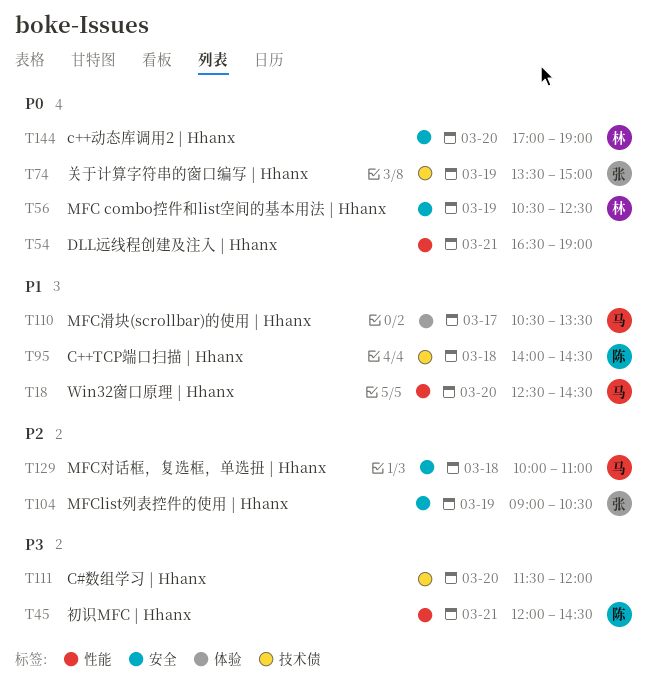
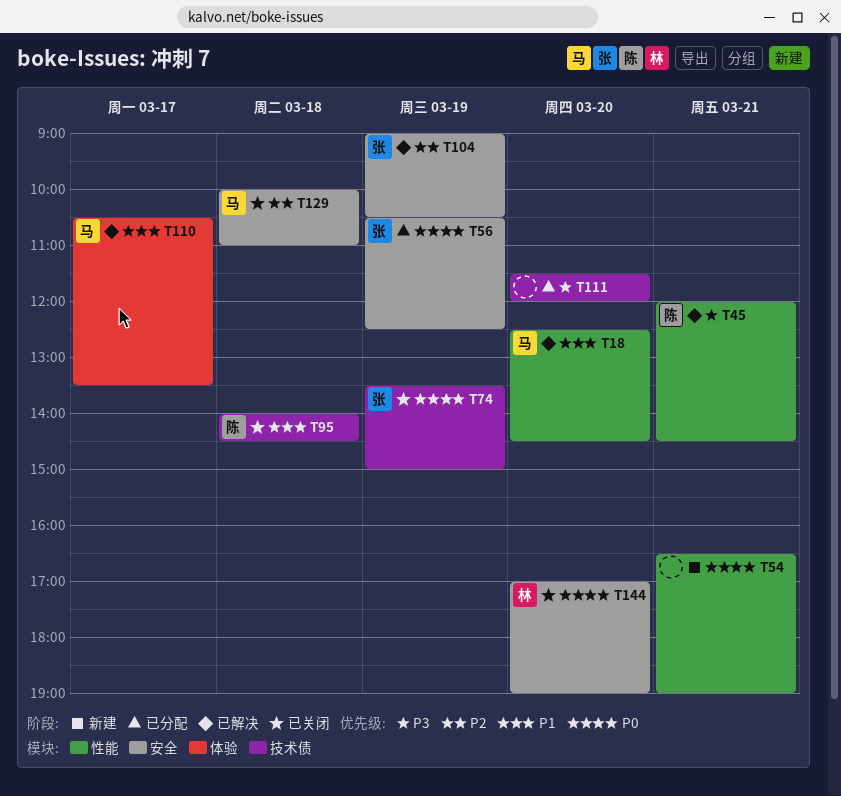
T56, owner: 林 -> 张

